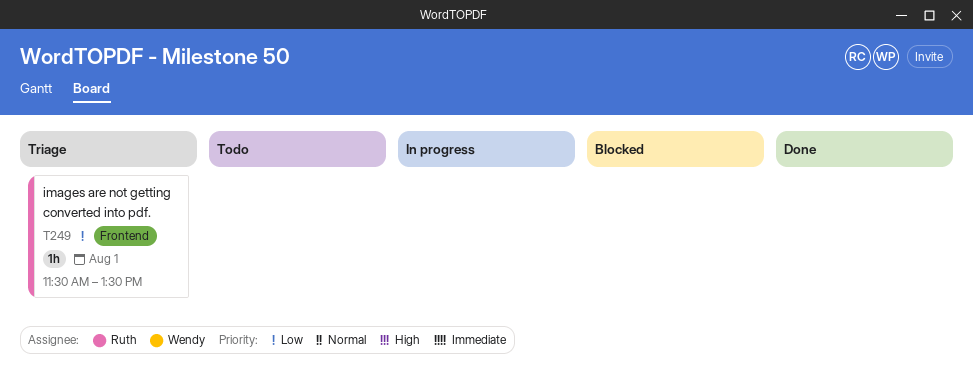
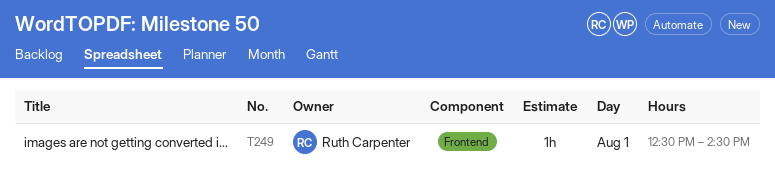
T249, begins: 11:30 -> 12:30
T249, ends: 13:30 -> 14:30

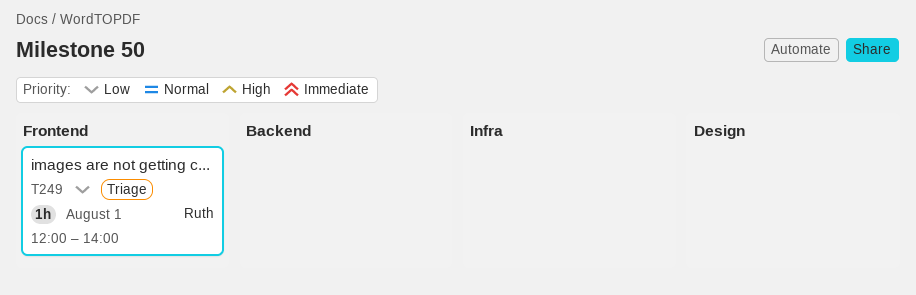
T249, begins: 12:30 -> 12:00
T249, ends: 14:30 -> 14:00

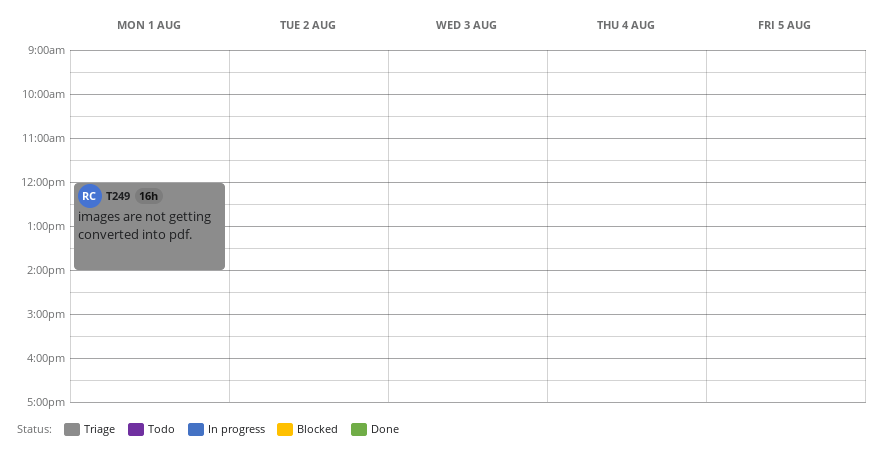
T249, estimate: 1h -> 16h

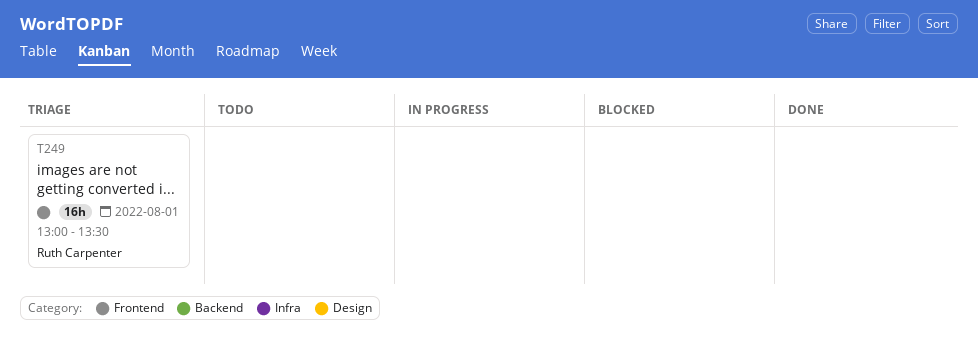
T249, begins: 12:00 -> 13:00
T249, ends: 14:00 -> 13:30

